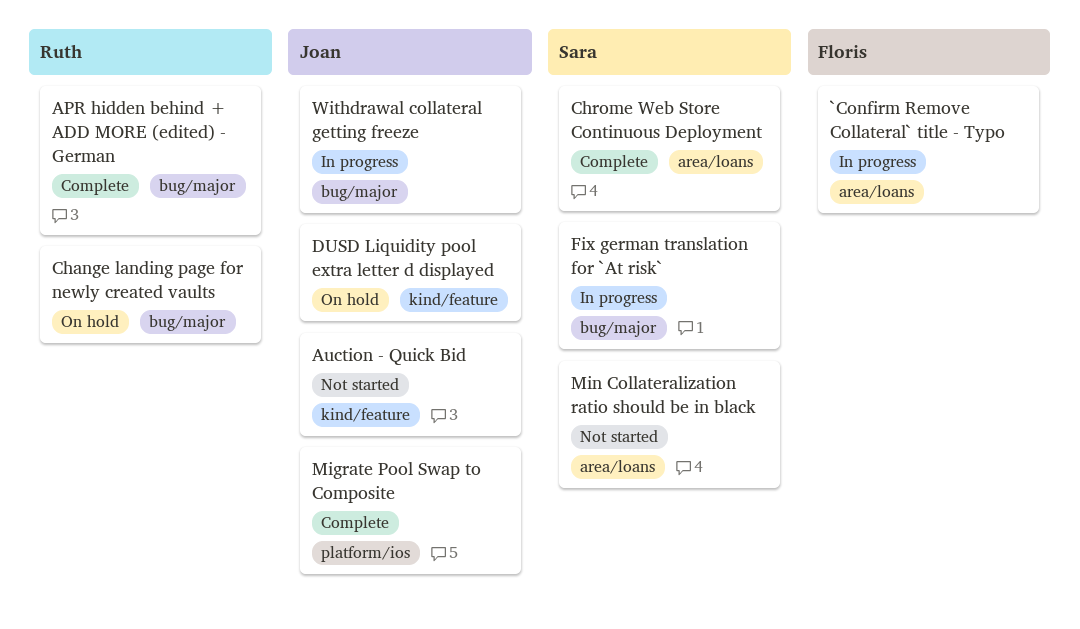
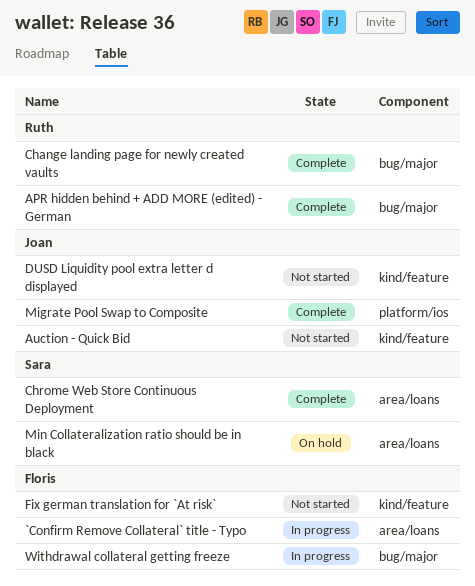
Change landing page for newly created vaults, status: On hold -> Complete
DUSD Liquidity pool extra letter d displayed, status: On hold -> Not started
Fix german translation for `At risk`, status: In progress -> Not started
Fix german translation for `At risk`, owner: Sara -> Floris
Fix german translation for `At risk`, label: bug/major -> kind/feature
Min Collateralization ratio should be in black, status: Not started -> On hold
Withdrawal collateral getting freeze, owner: Joan -> Floris

